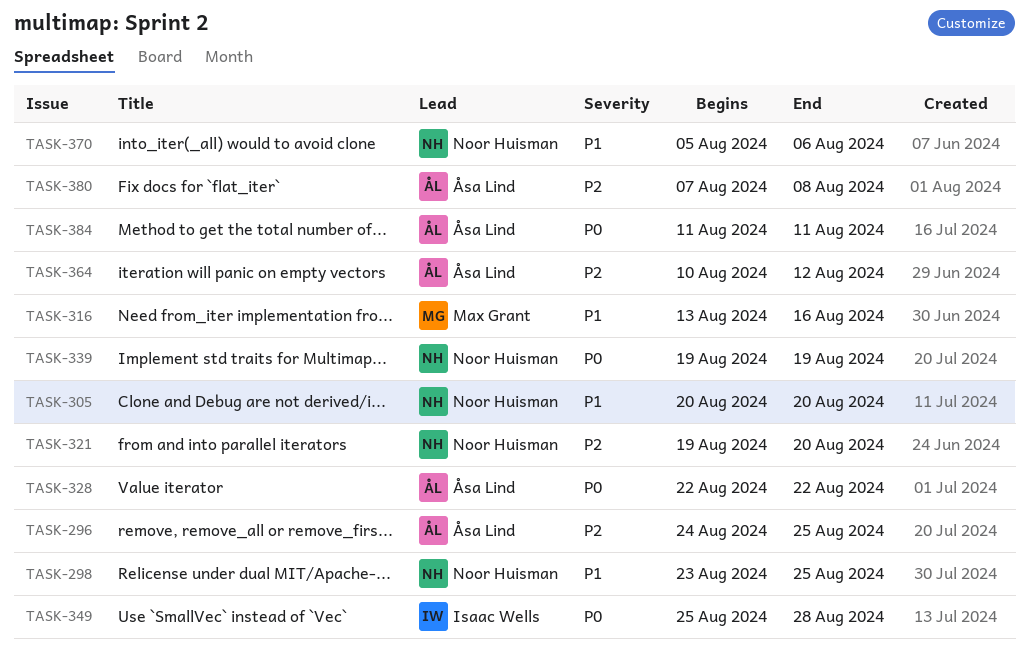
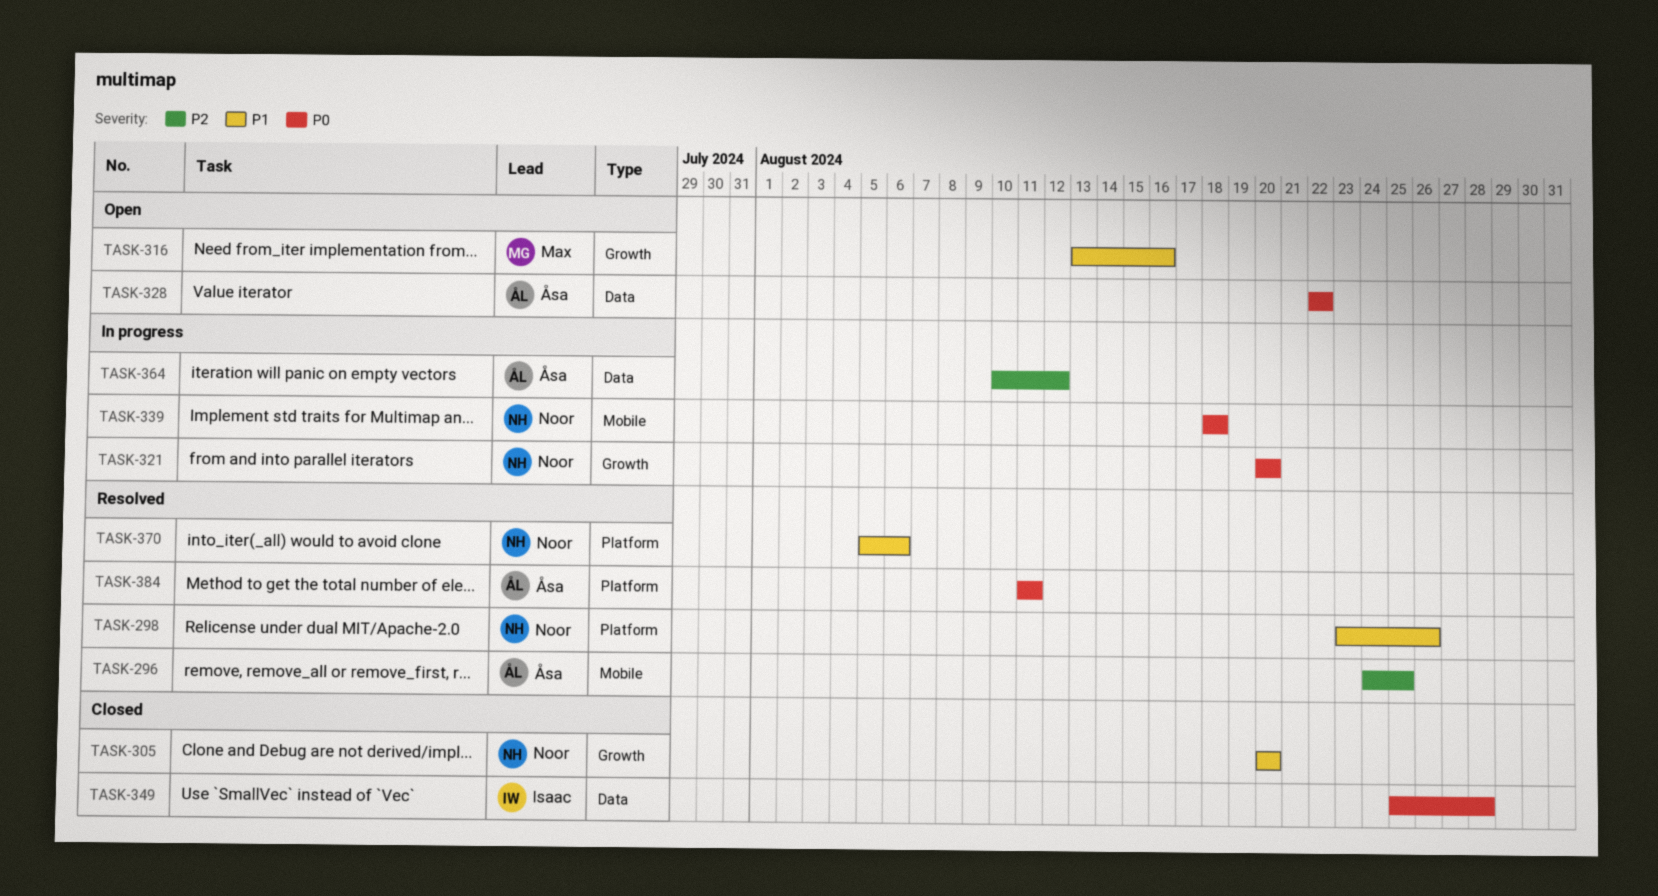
TASK-298, due: Aug 25 -> Aug 26
TASK-321, priority: P2 -> P0
TASK-321, start: Aug 19 -> Aug 20
TASK-339, start: Aug 19 -> Aug 18
TASK-339, due: Aug 19 -> Aug 18
TASK-380: present -> none

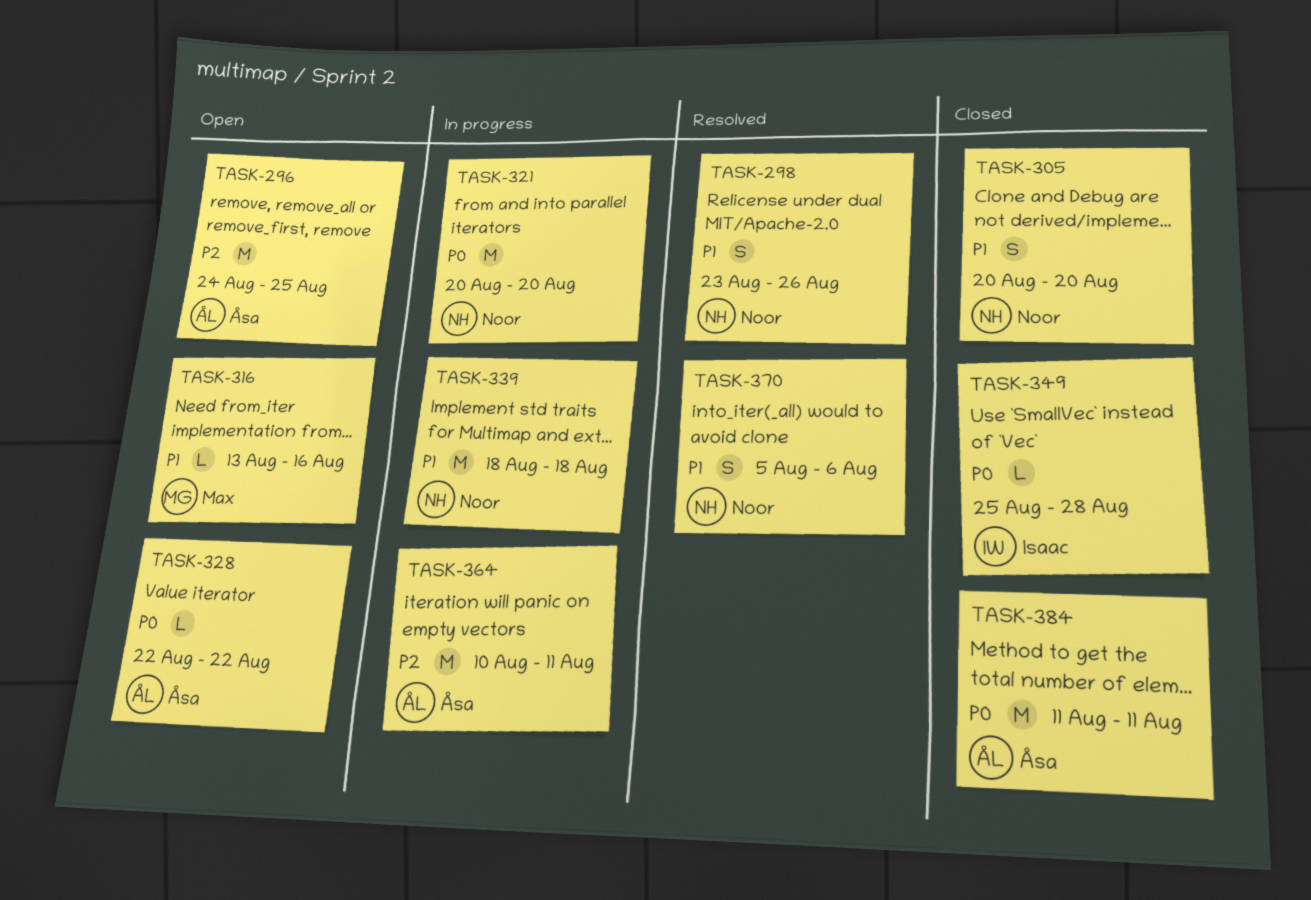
TASK-296, status: Resolved -> Open
TASK-339, priority: P0 -> P1
TASK-364, due: Aug 12 -> Aug 11
TASK-384, status: Resolved -> Closed

